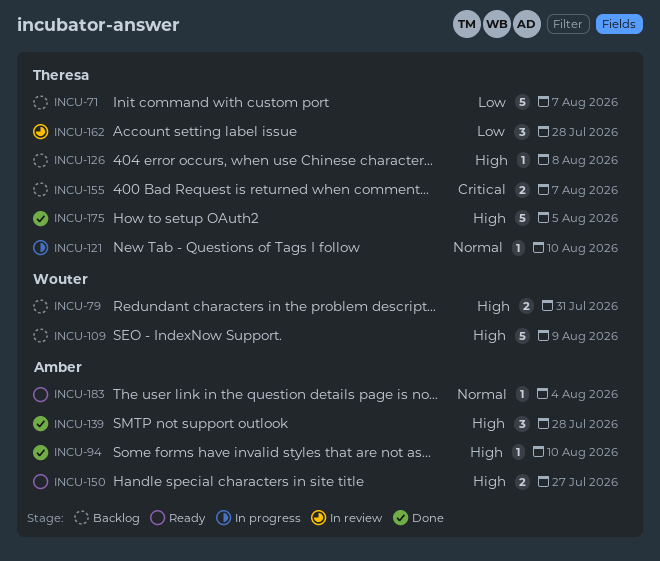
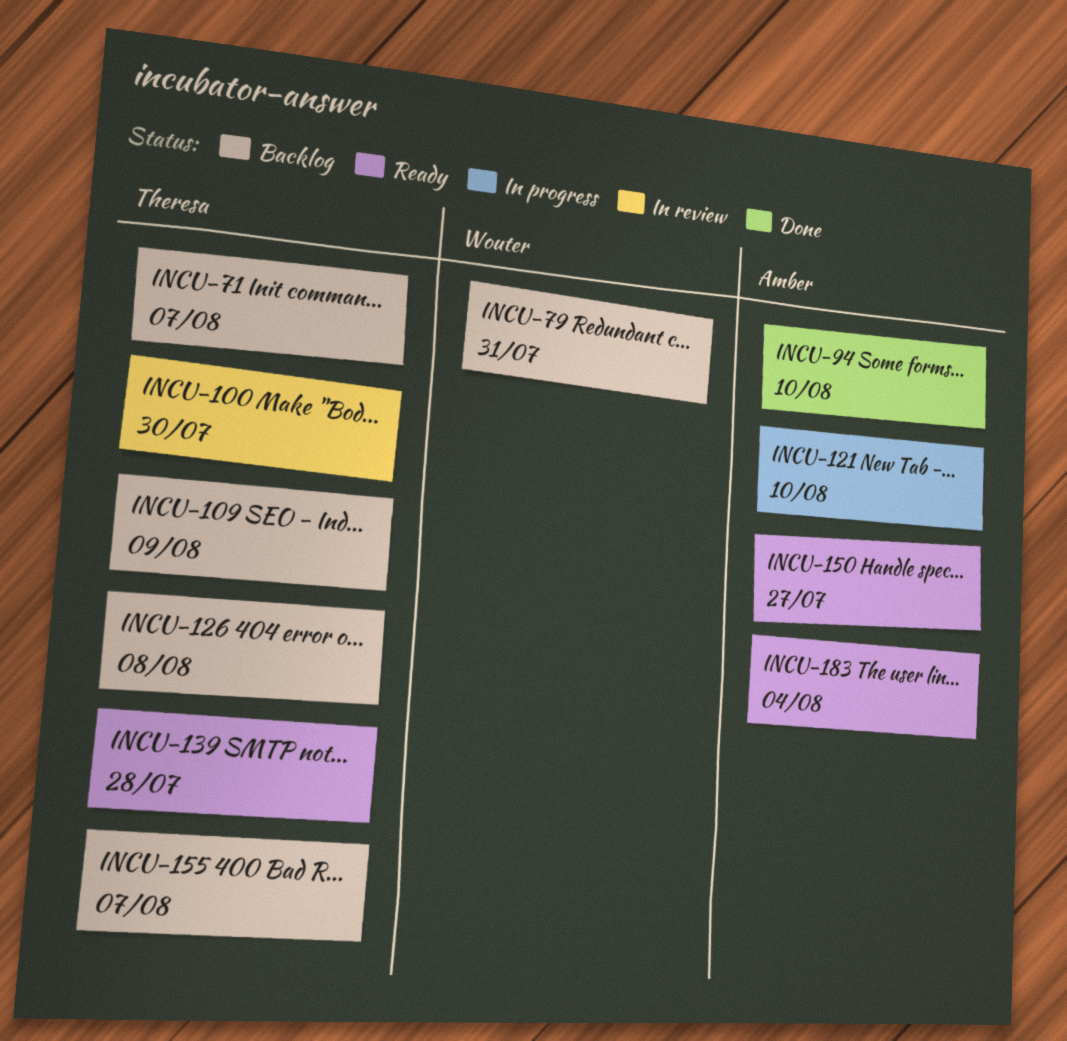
INCU-100: none -> present
INCU-109, owner: Wouter -> Theresa
INCU-121, owner: Theresa -> Amber
INCU-139, status: Done -> Ready
INCU-139, owner: Amber -> Theresa
INCU-162: present -> none
INCU-175: present -> none

